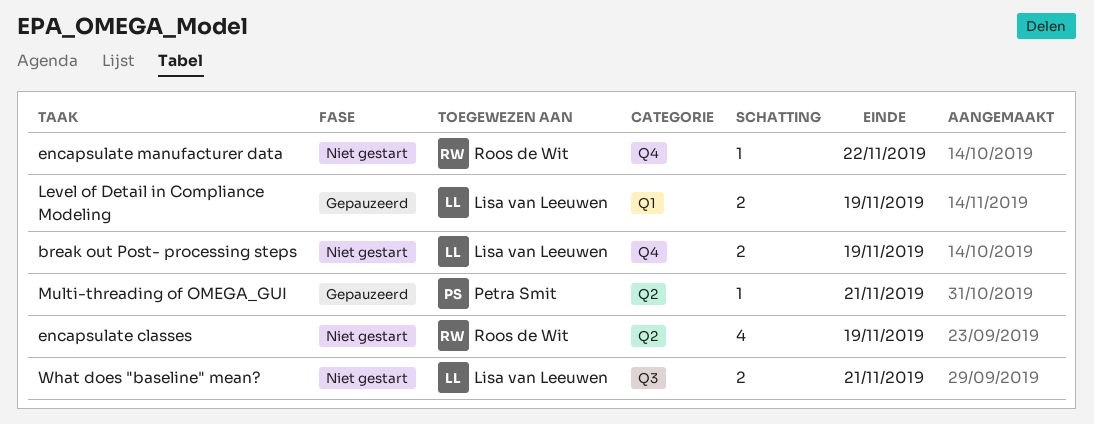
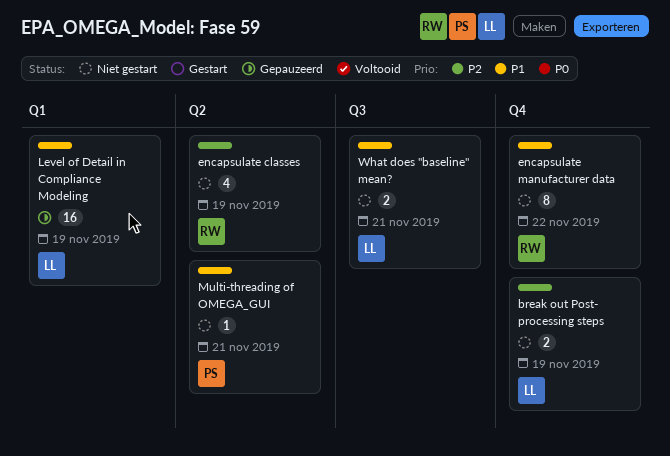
encapsulate manufacturer data, estimate: 1 -> 8
Level of Detail in Compliance Modeling, estimate: 2 -> 16
Multi-threading of OMEGA_GUI, status: Gepauzeerd -> Niet gestart

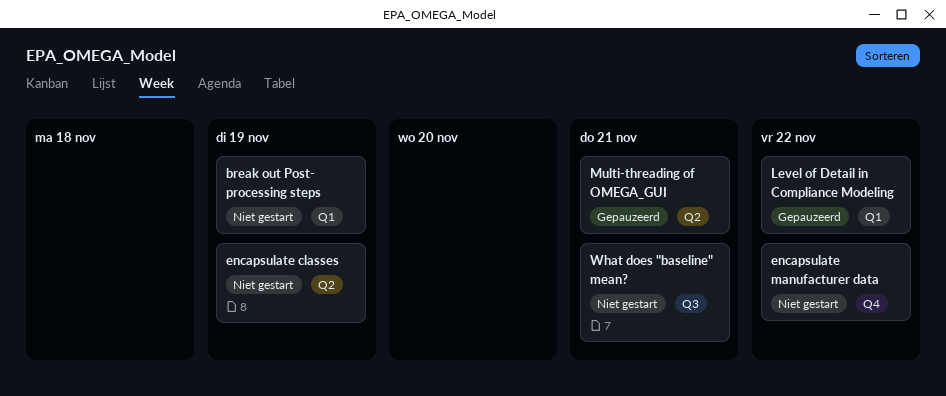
break out Post- processing steps, label: Q4 -> Q1
Level of Detail in Compliance Modeling, due: Nov 19 -> Nov 22
Multi-threading of OMEGA_GUI, status: Niet gestart -> Gepauzeerd

